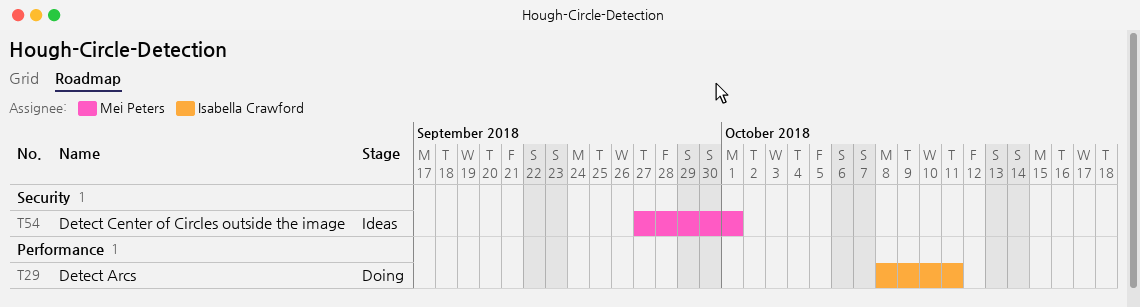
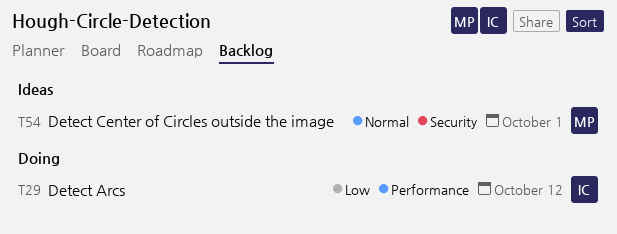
T29, due: Oct 11 -> Oct 12

